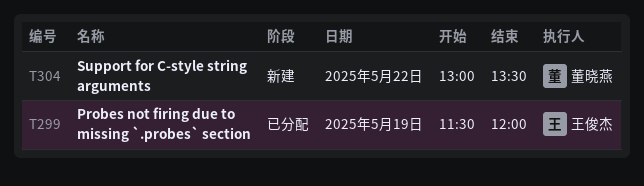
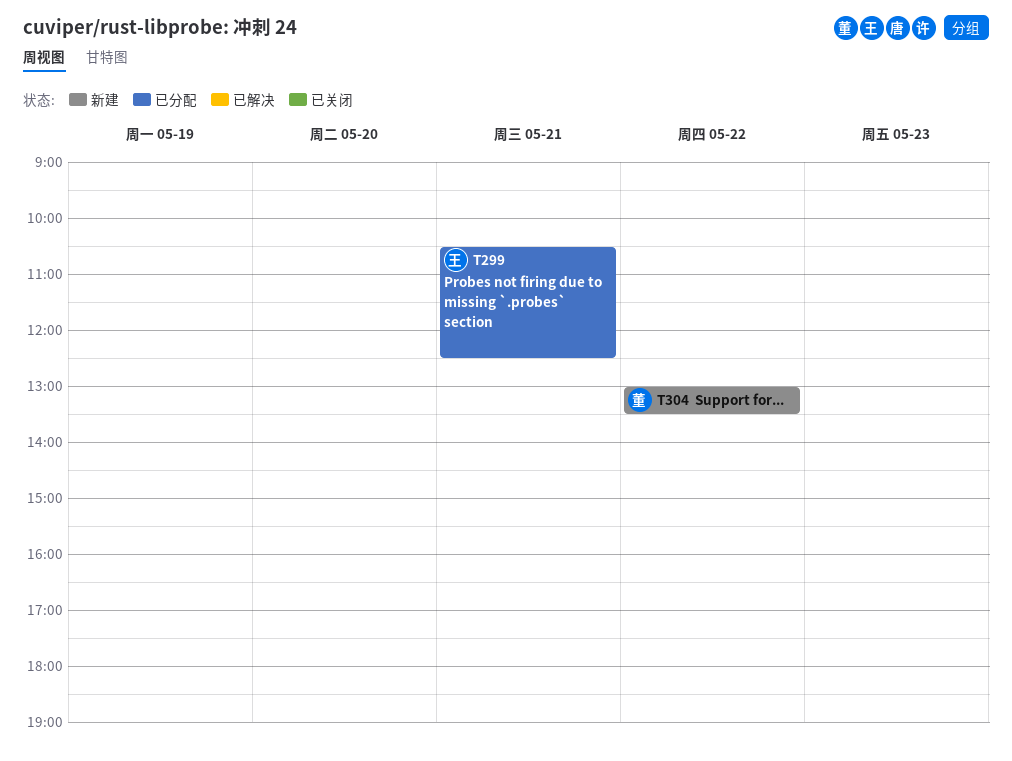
T299, day: May 19 -> May 21
T299, begins: 11:30 -> 10:30
T299, ends: 12:00 -> 12:30

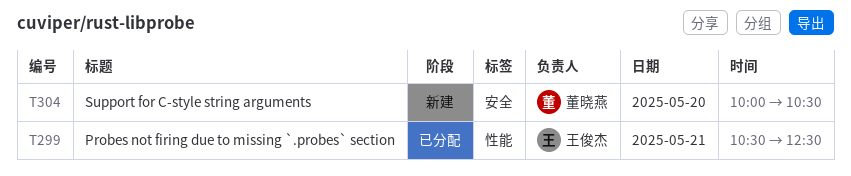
T304, day: May 22 -> May 20
T304, begins: 13:00 -> 10:00
T304, ends: 13:30 -> 10:30

